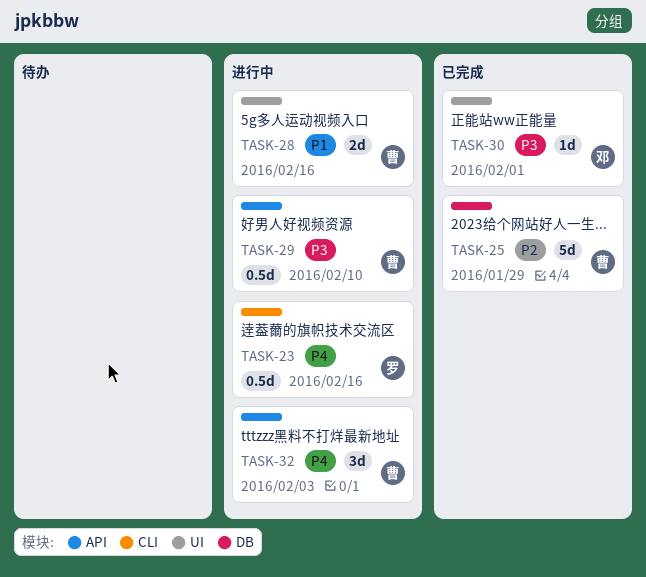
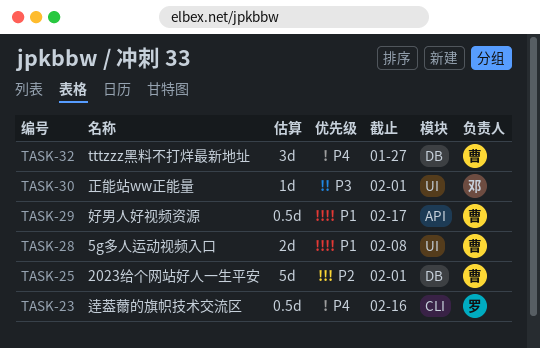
TASK-25, due: Jan 29 -> Feb 1
TASK-28, due: Feb 16 -> Feb 8
TASK-29, priority: P3 -> P1
TASK-29, due: Feb 10 -> Feb 17
TASK-32, label: API -> DB
TASK-32, due: Feb 3 -> Jan 27

